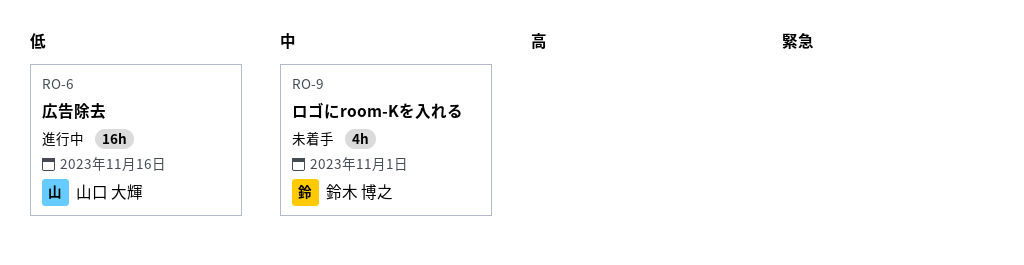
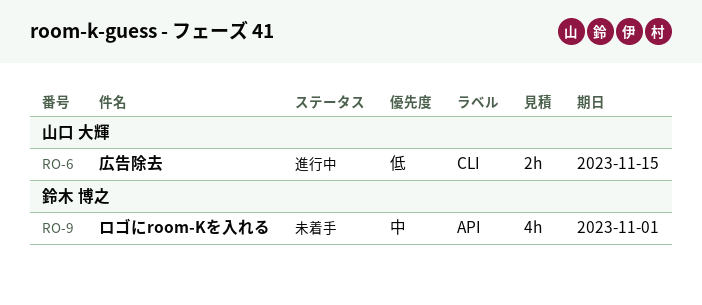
RO-6, estimate: 16h -> 2h
RO-6, due: Nov 16 -> Nov 15

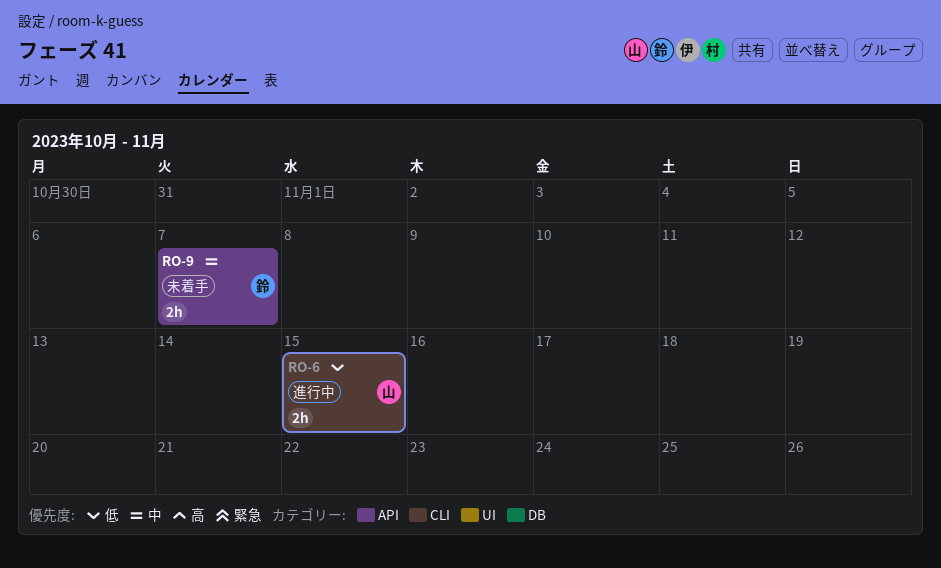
RO-9, estimate: 4h -> 2h
RO-9, due: Nov 1 -> Nov 7

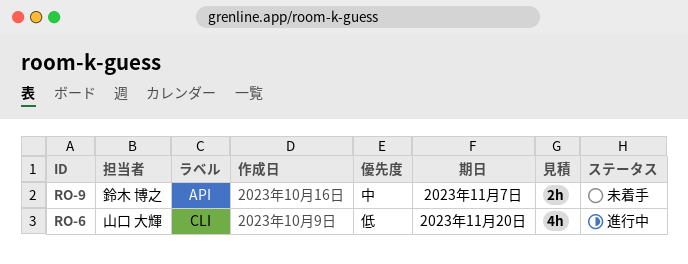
RO-6, estimate: 2h -> 4h
RO-6, due: Nov 15 -> Nov 20

